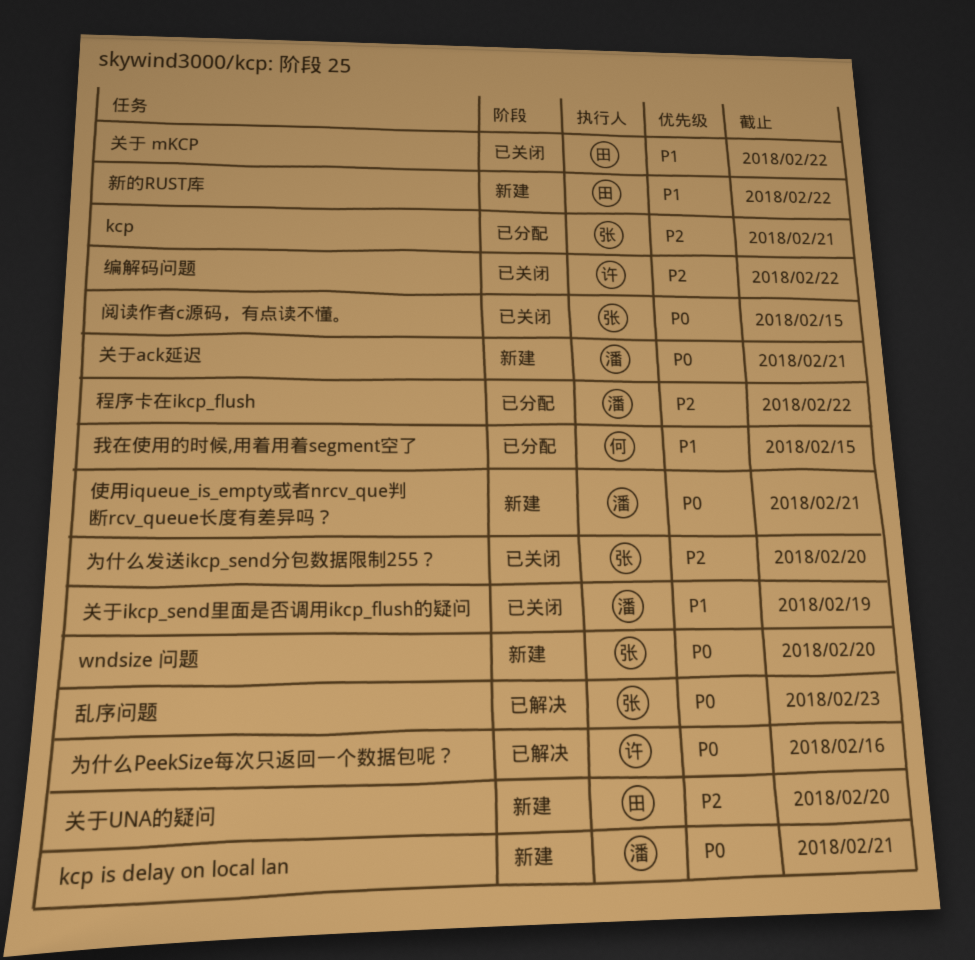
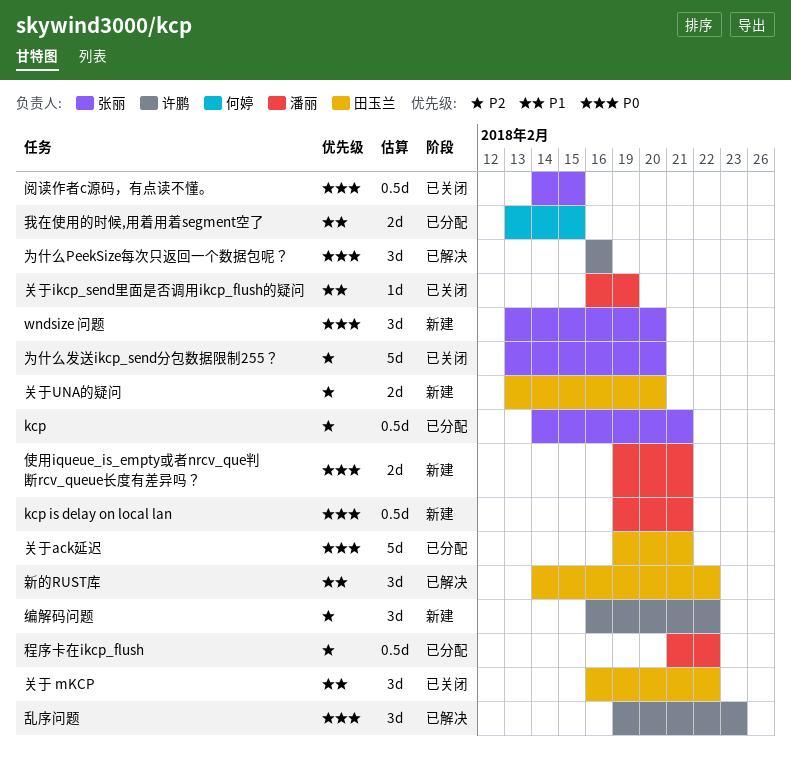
乱序问题, owner: 张丽 -> 许鹏
关于ack延迟, status: 新建 -> 已分配
关于ack延迟, owner: 潘丽 -> 田玉兰
新的RUST库, status: 新建 -> 已解决
编解码问题, status: 已关闭 -> 新建

